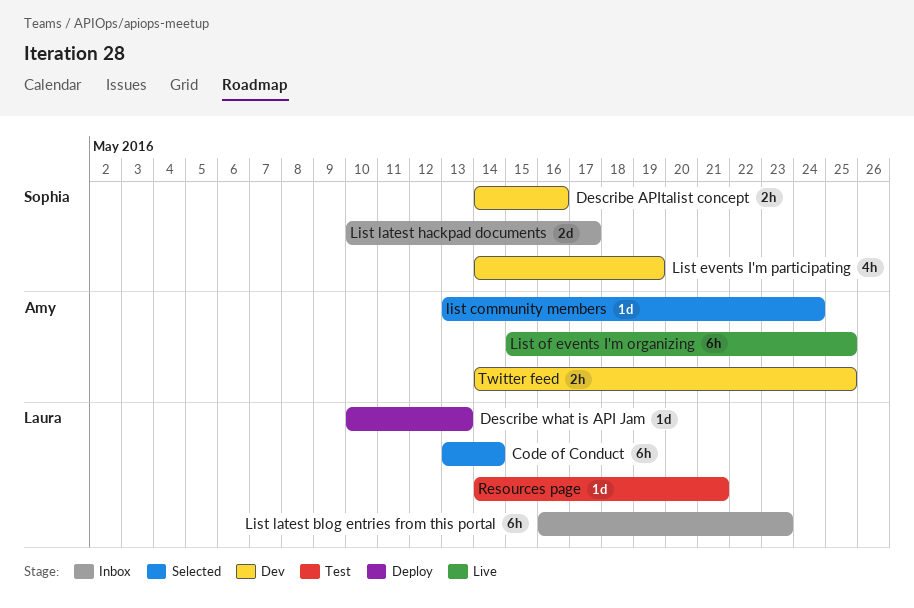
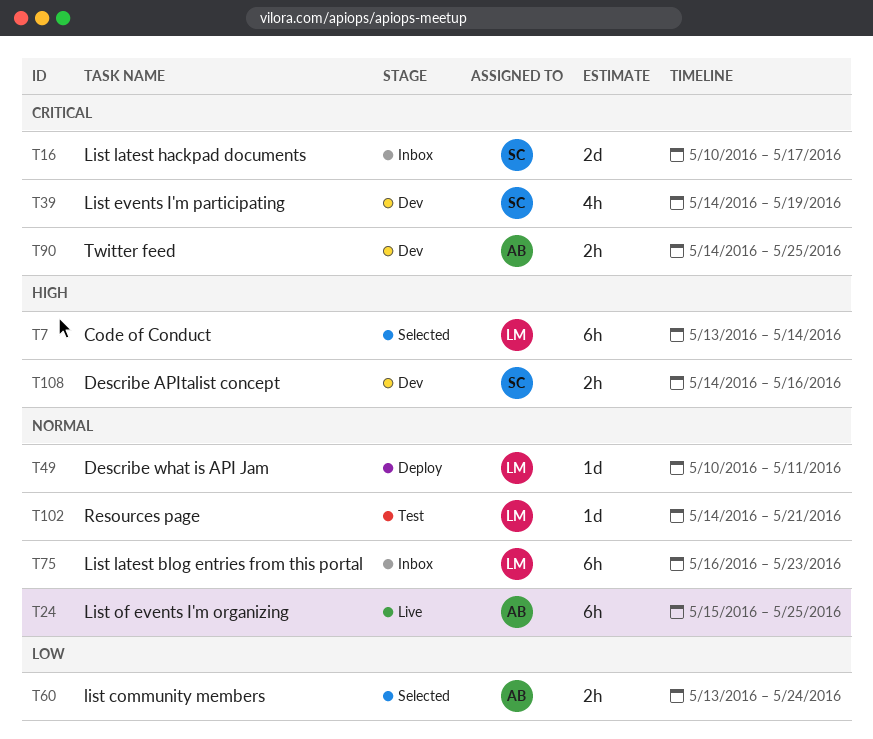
Describe what is API Jam, due: May 13 -> May 11
list community members, estimate: 1d -> 2h

